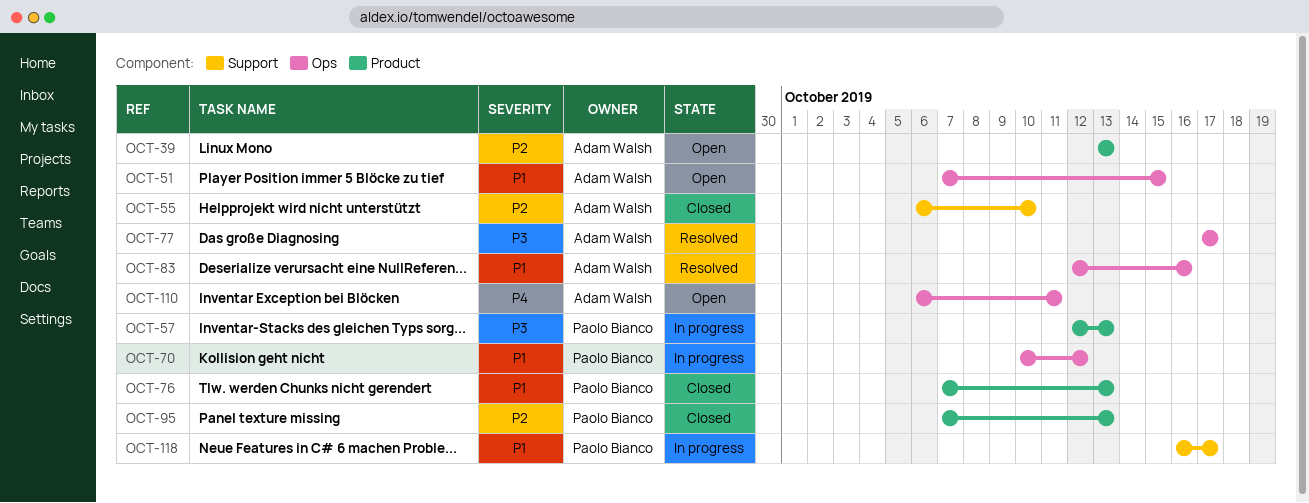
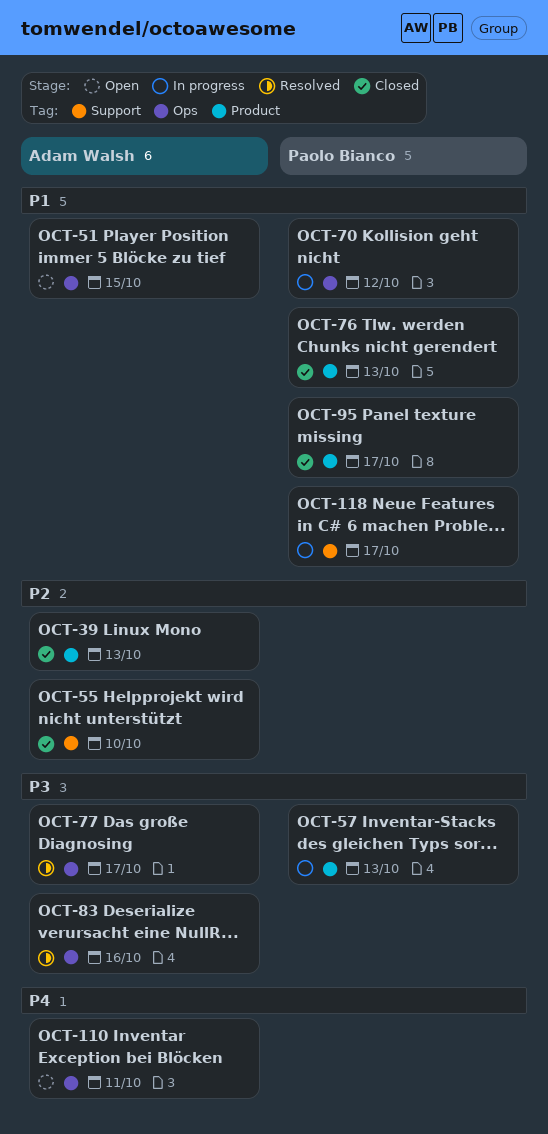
OCT-39, status: Open -> Closed
OCT-83, priority: P1 -> P3
OCT-95, priority: P2 -> P1
OCT-95, due: Oct 13 -> Oct 17

